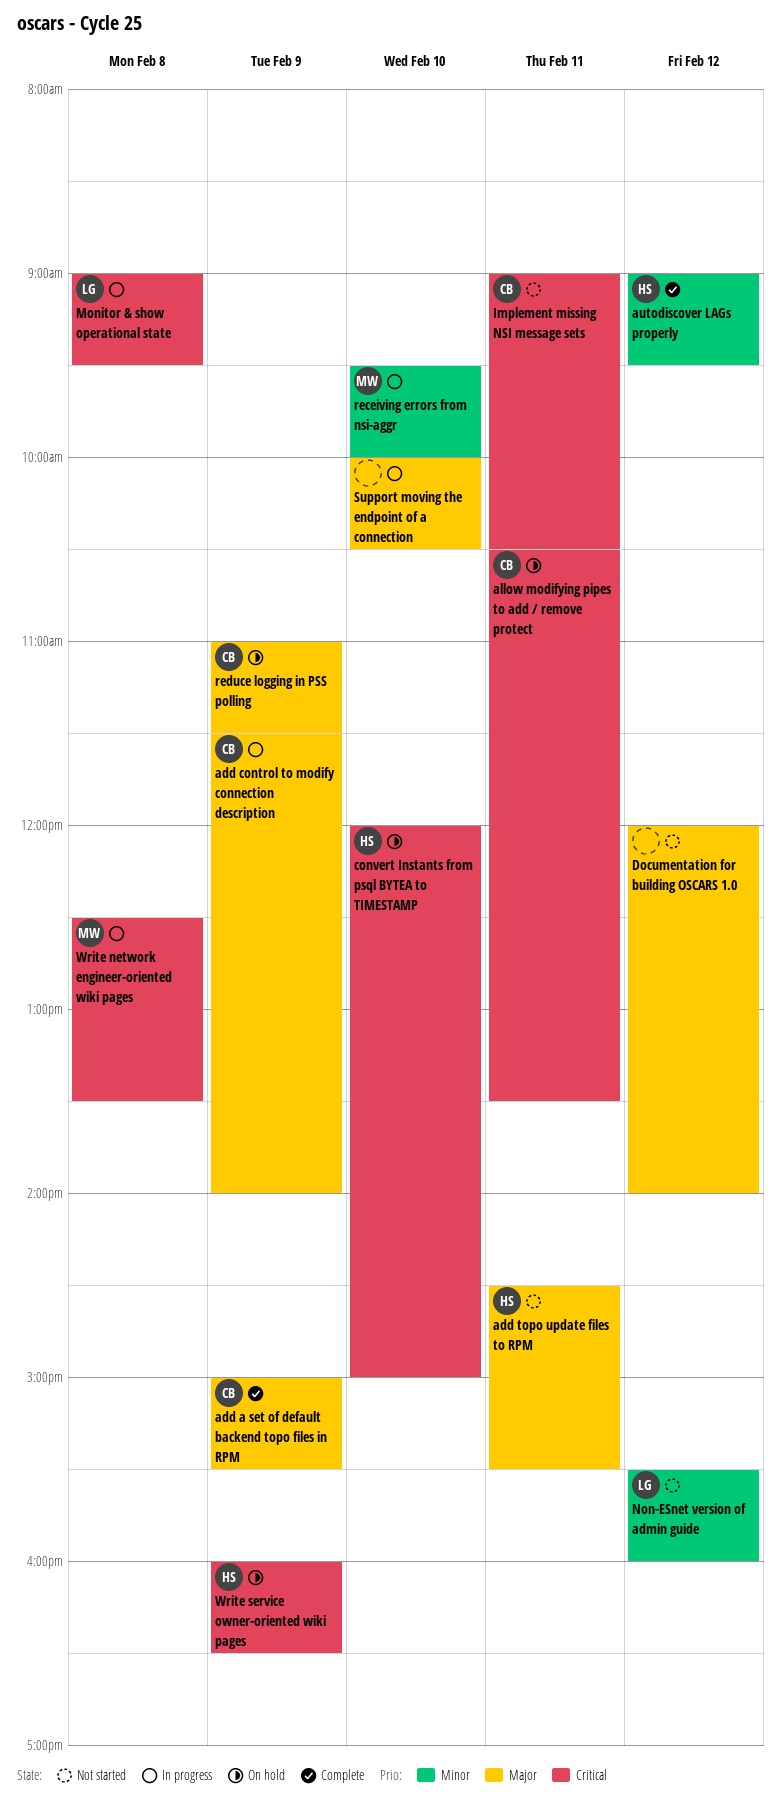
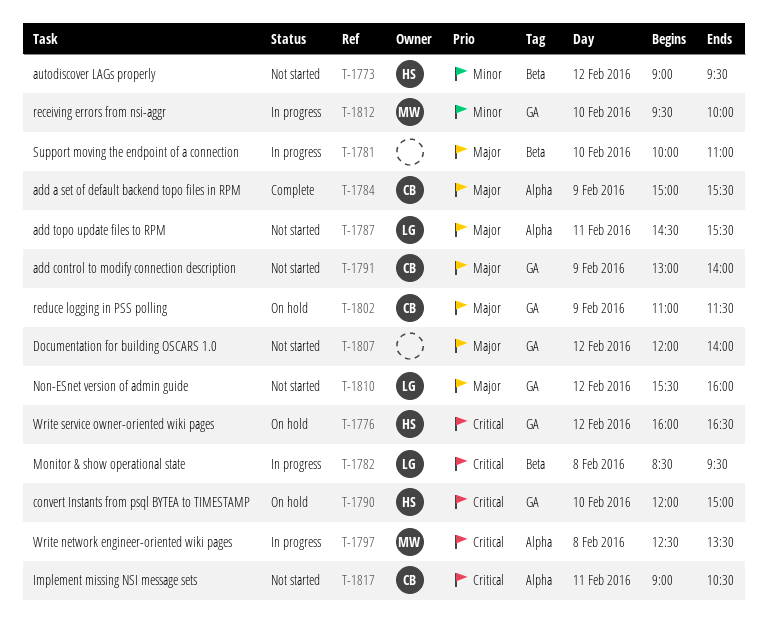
add control to modify connection description, status: In progress -> Not started
add control to modify connection description, begins: 11:30 -> 13:00
add topo update files to RPM, owner: HS -> LG
allow modifying pipes to add / remove protect: present -> none
autodiscover LAGs properly, status: Complete -> Not started
Monitor & show operational state, begins: 09:00 -> 08:30
Non-ESnet version of admin guide, priority: Minor -> Major
Support moving the endpoint of a connection, ends: 10:30 -> 11:00
Write service owner-oriented wiki pages, day: Feb 9 -> Feb 12

